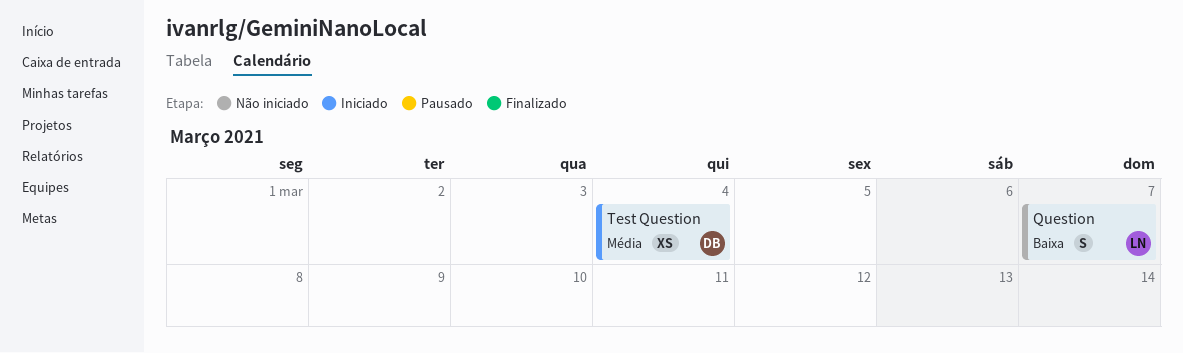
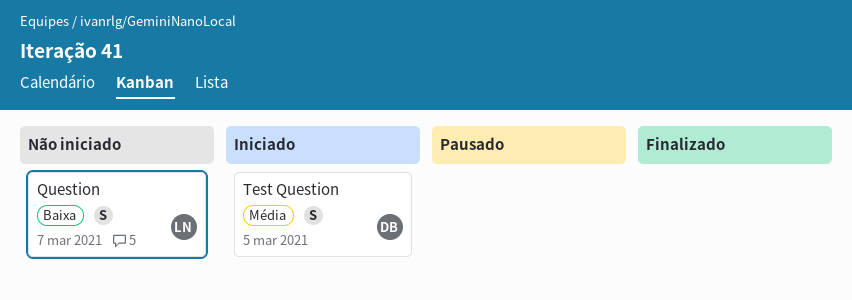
Test Question, estimate: XS -> S
Test Question, due: Mar 4 -> Mar 5

